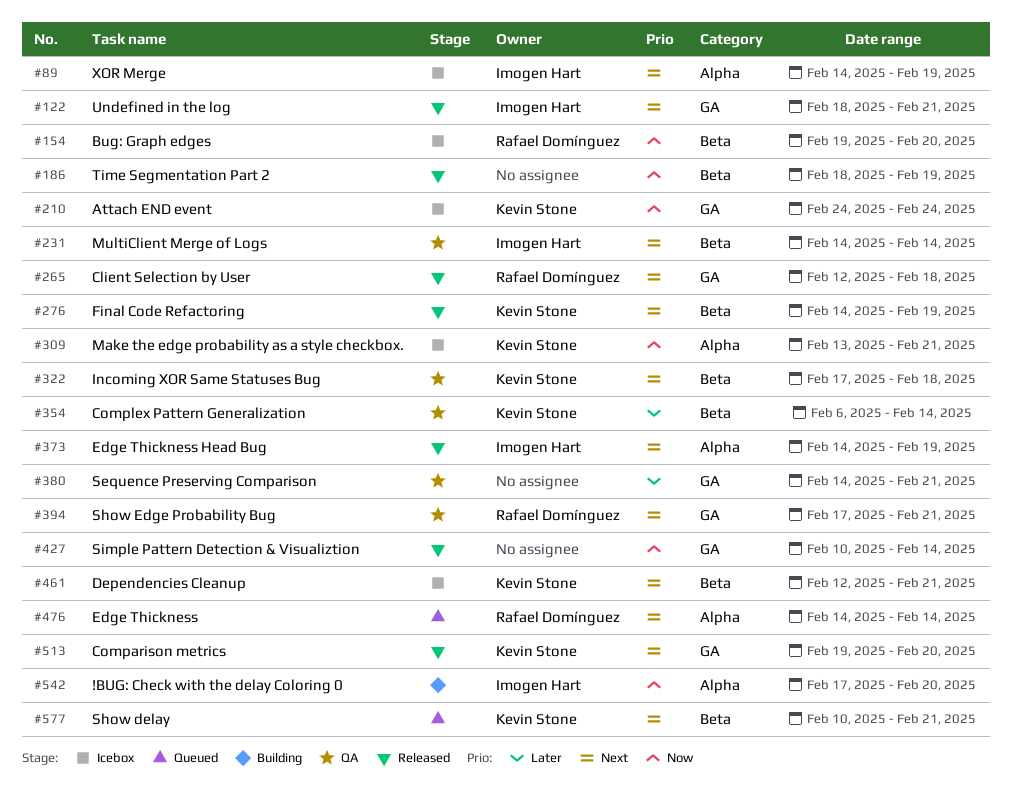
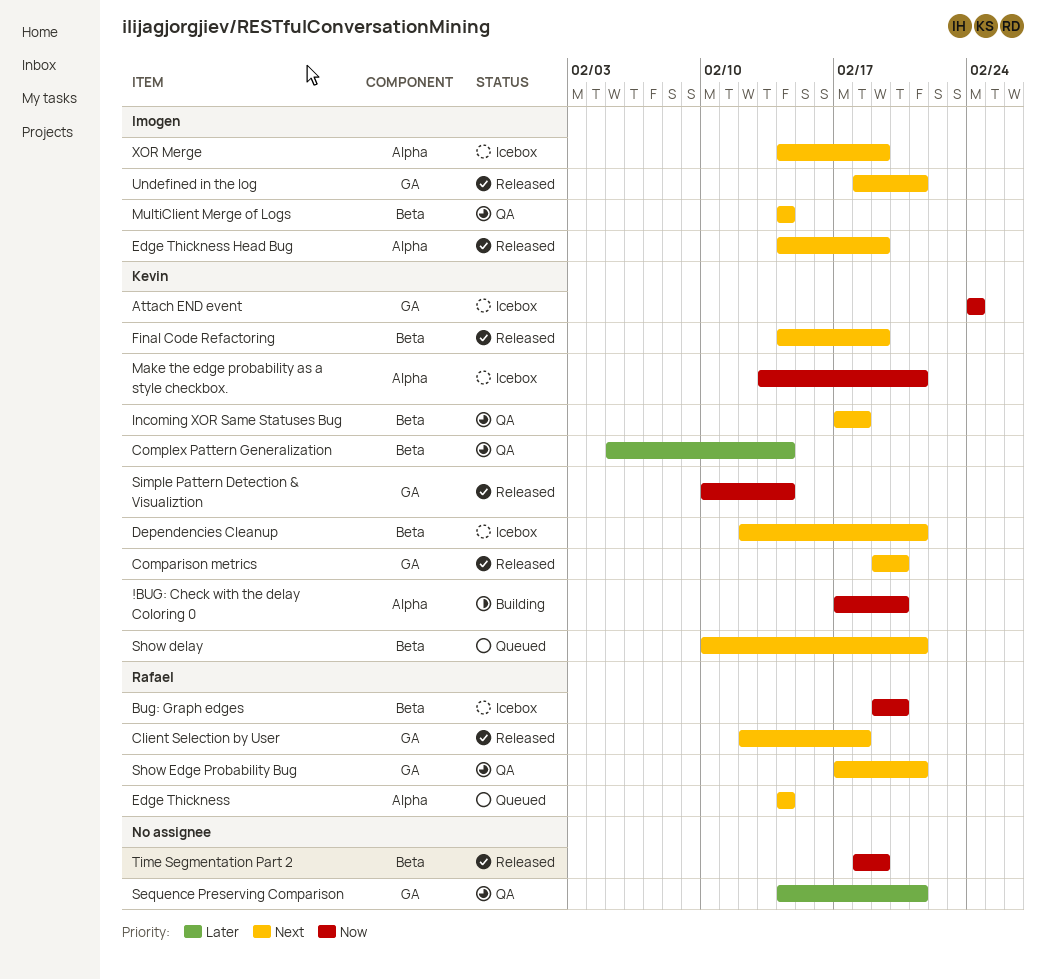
!BUG: Check with the delay Coloring 0, owner: Imogen Hart -> Kevin Stone
Complex Pattern Generalization, start: Feb 6 -> Feb 5
Simple Pattern Detection & Visualiztion, owner: none -> Kevin Stone

